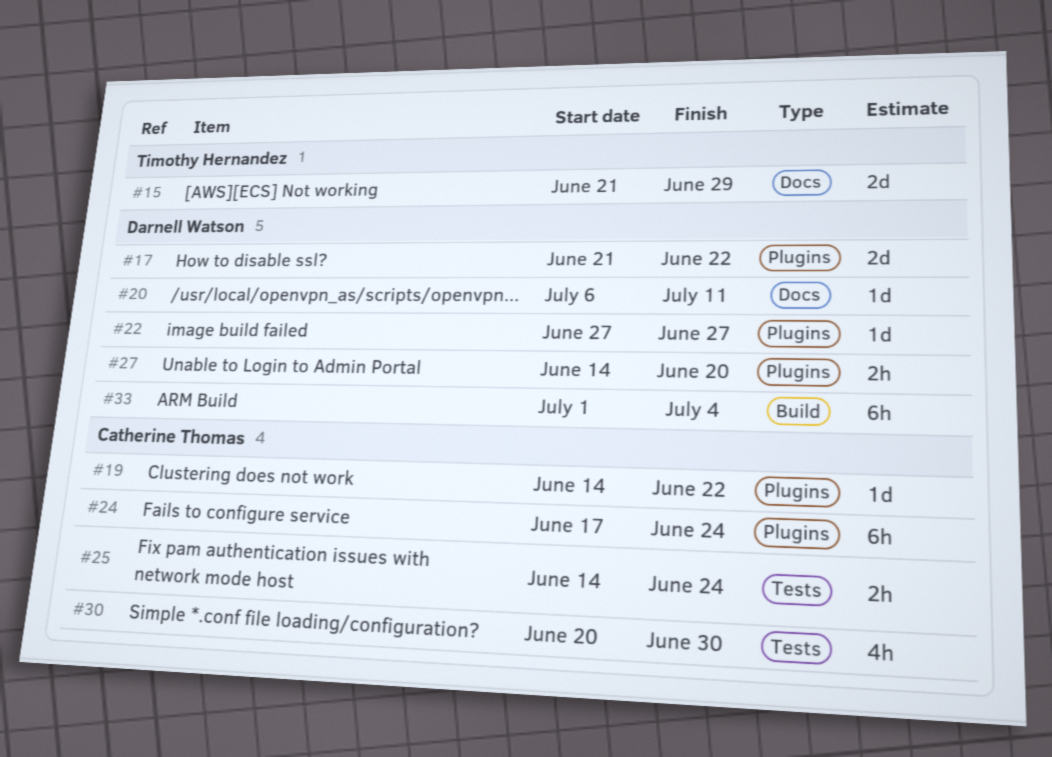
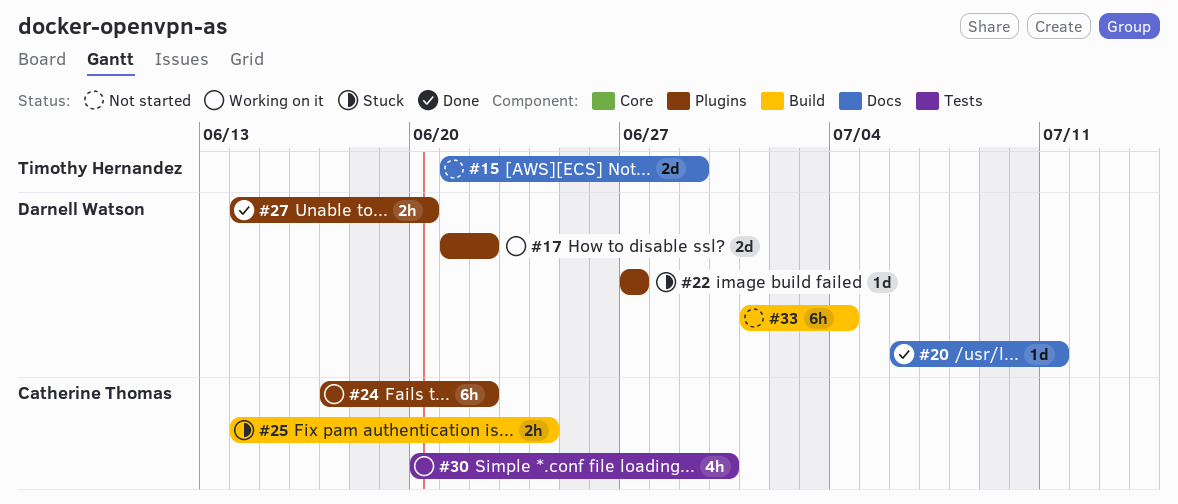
#19: present -> none
#24, due: Jun 24 -> Jun 22
#25, label: Tests -> Build

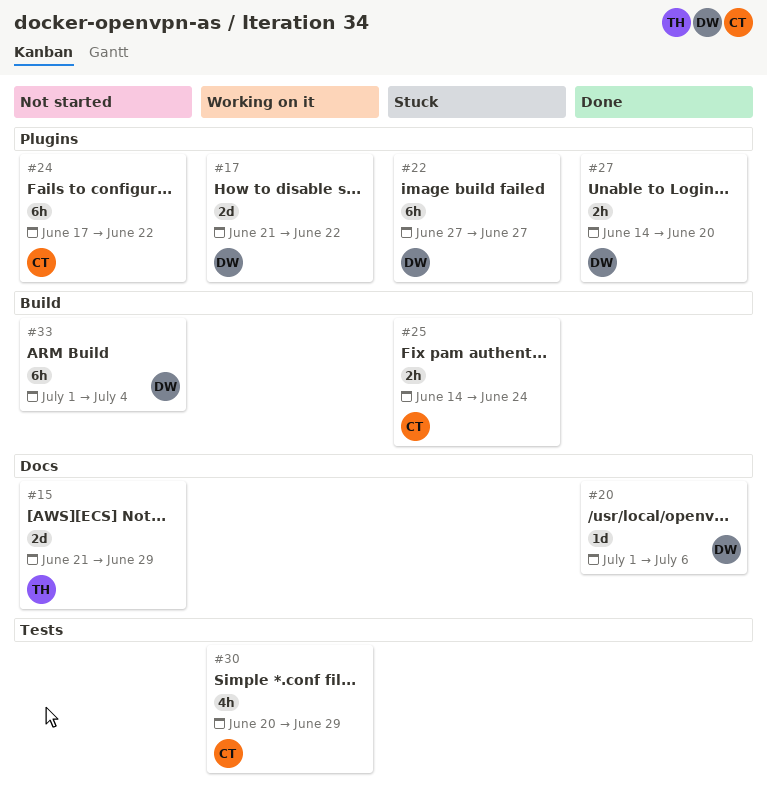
#20, start: Jul 6 -> Jul 1
#20, due: Jul 11 -> Jul 6
#22, estimate: 1d -> 6h
#24, status: Working on it -> Not started
#30, due: Jun 30 -> Jun 29

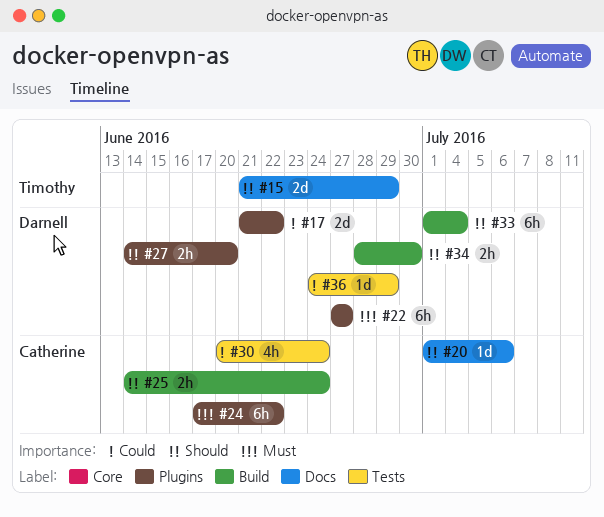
#20, owner: Darnell -> Catherine
#30, due: Jun 29 -> Jun 24
#34: none -> present
#36: none -> present

